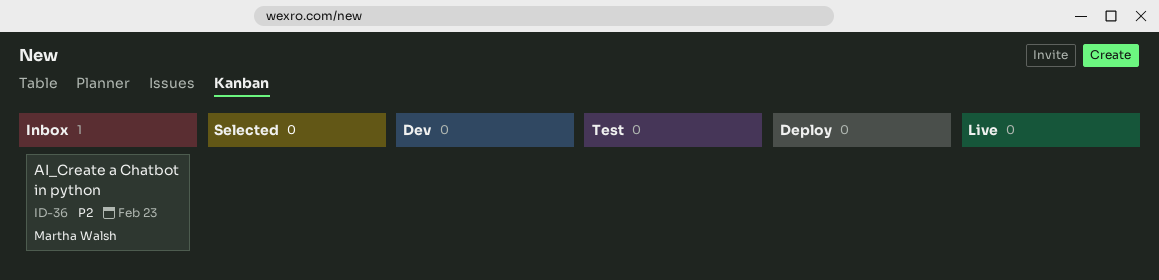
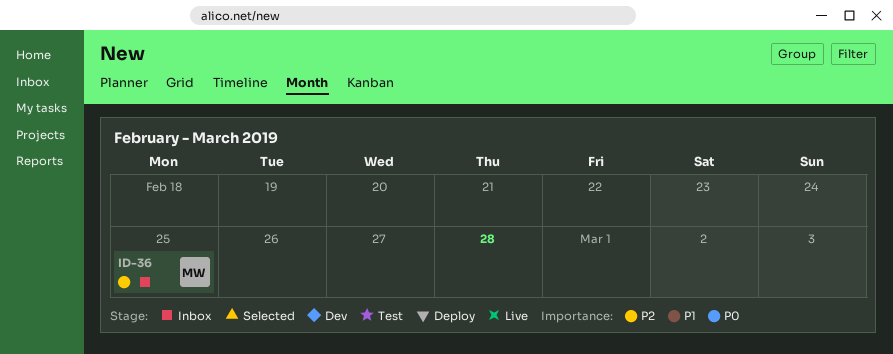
ID-36, due: Feb 23 -> Feb 25

